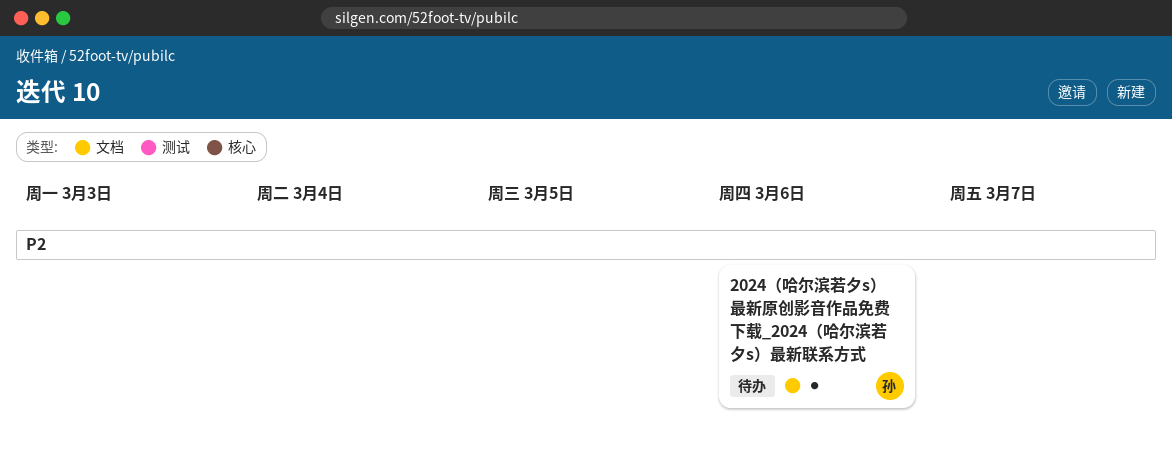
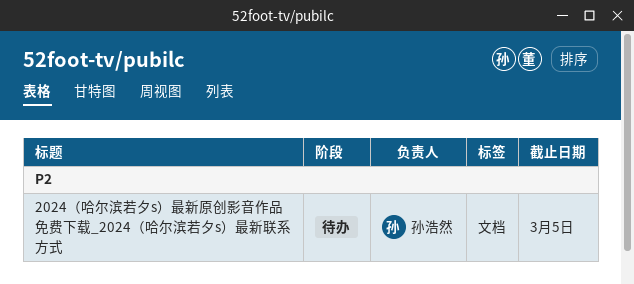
2024（哈尔滨若夕s）最新原创影音作品免费下载_2024（哈尔滨若夕s）最新联系方式, due: Mar 6 -> Mar 5

